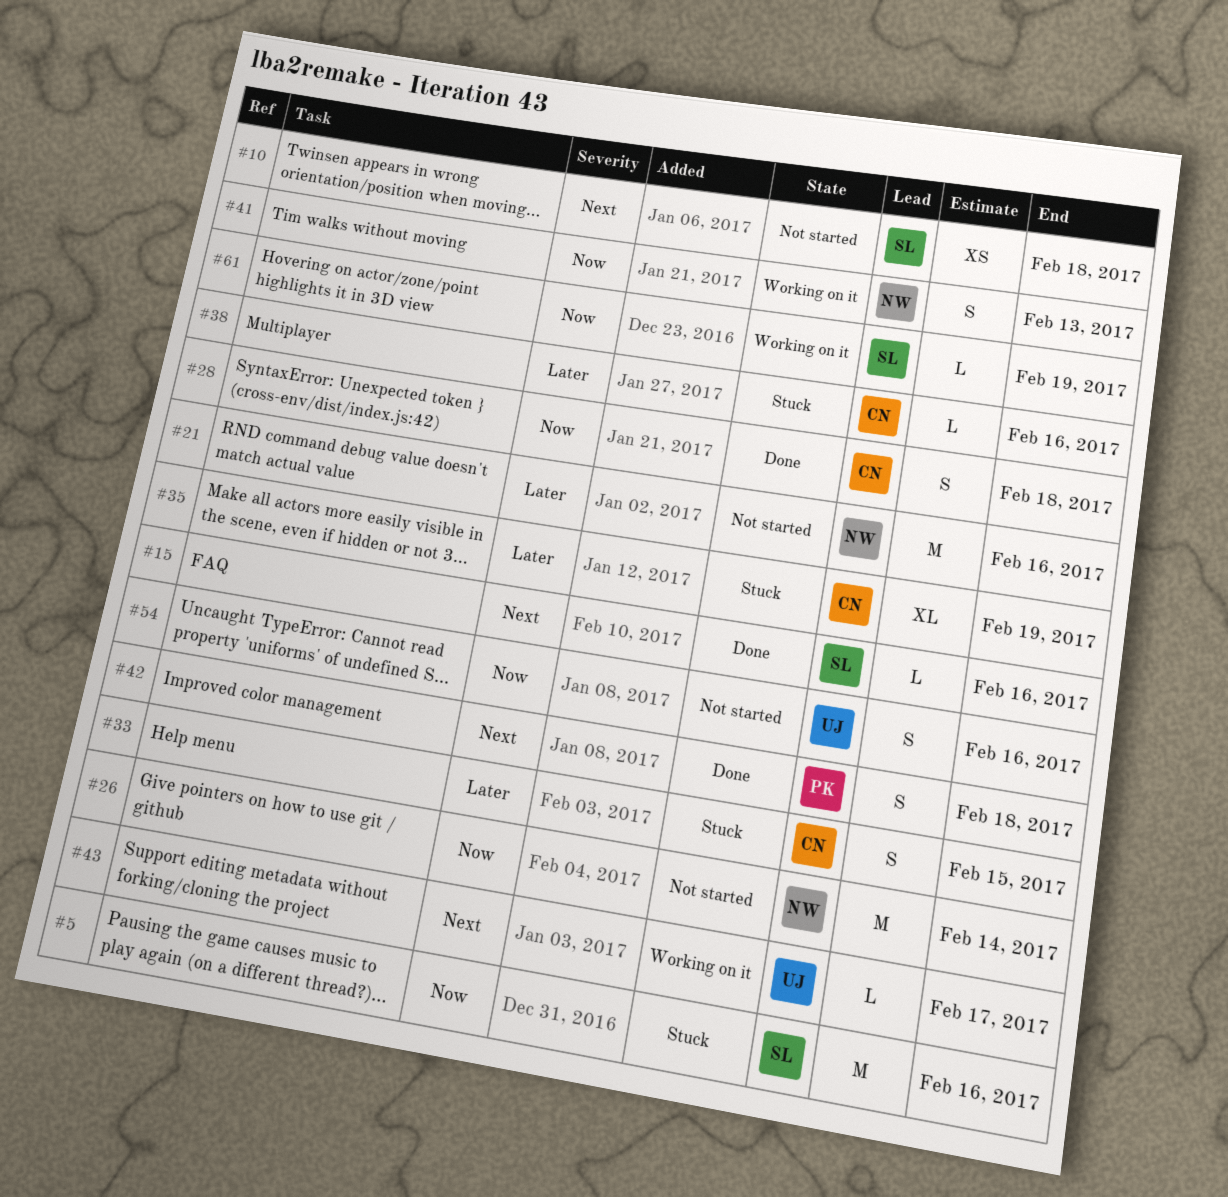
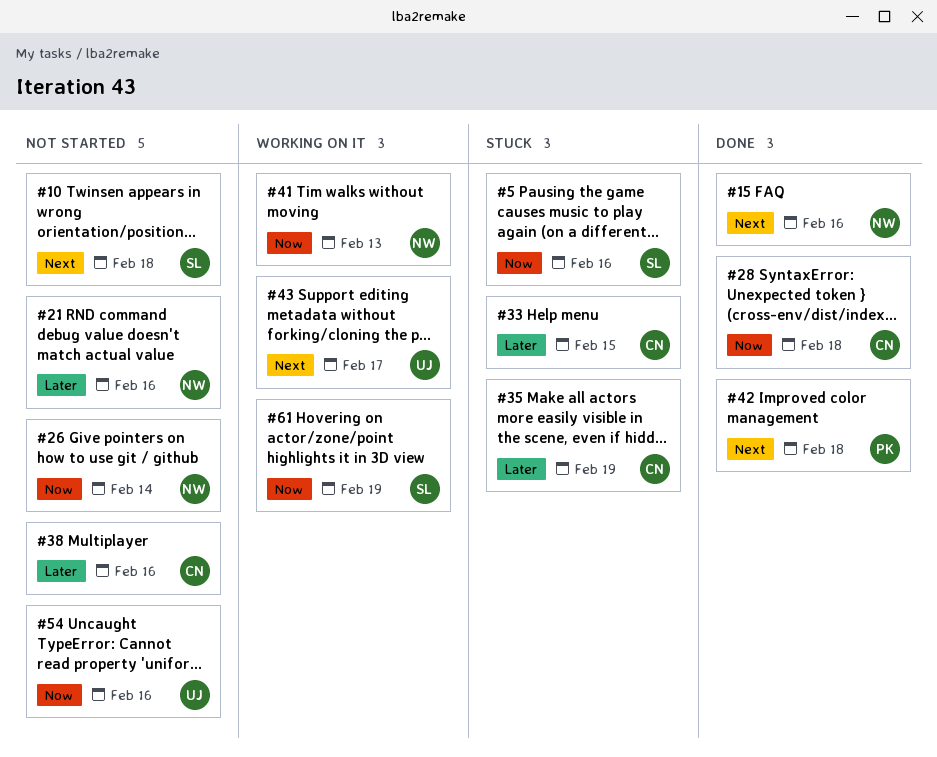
#15, owner: SL -> NW
#38, status: Stuck -> Not started

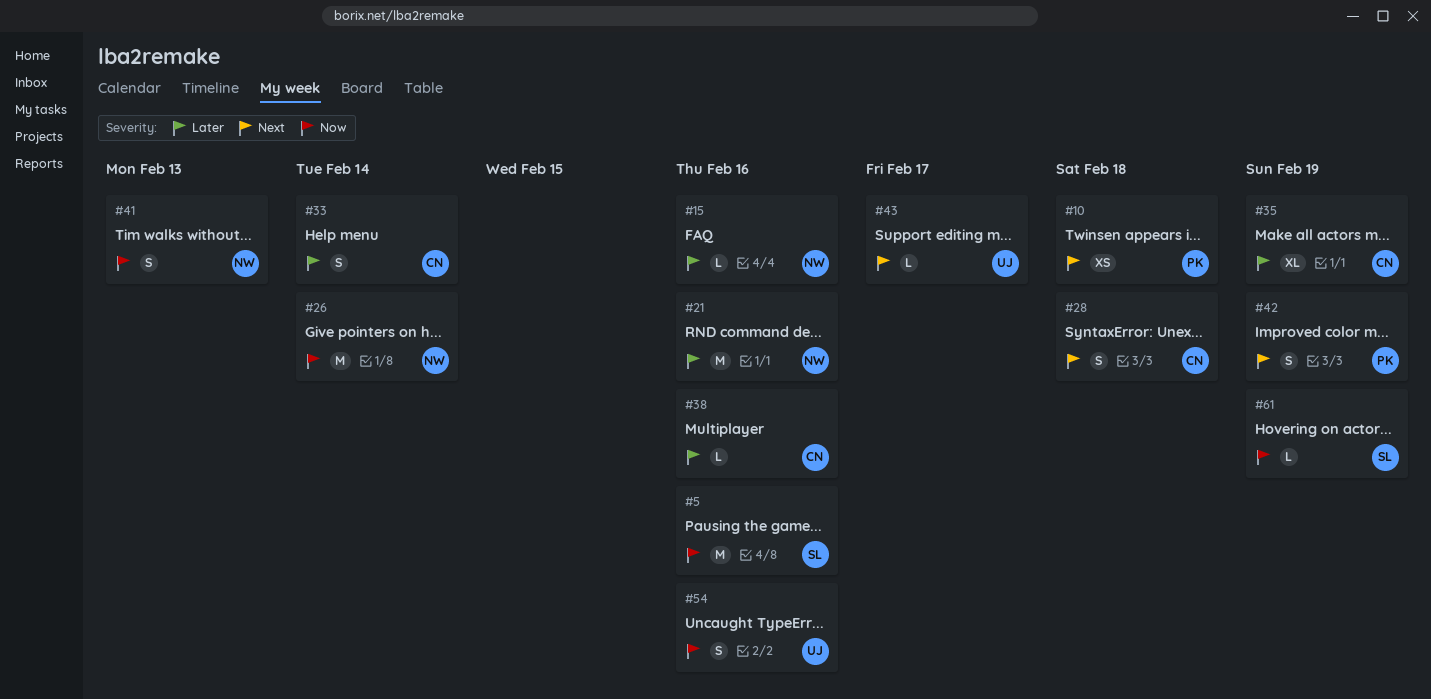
#10, owner: SL -> PK
#15, priority: Next -> Later
#28, priority: Now -> Next
#33, due: Feb 15 -> Feb 14
#42, due: Feb 18 -> Feb 19

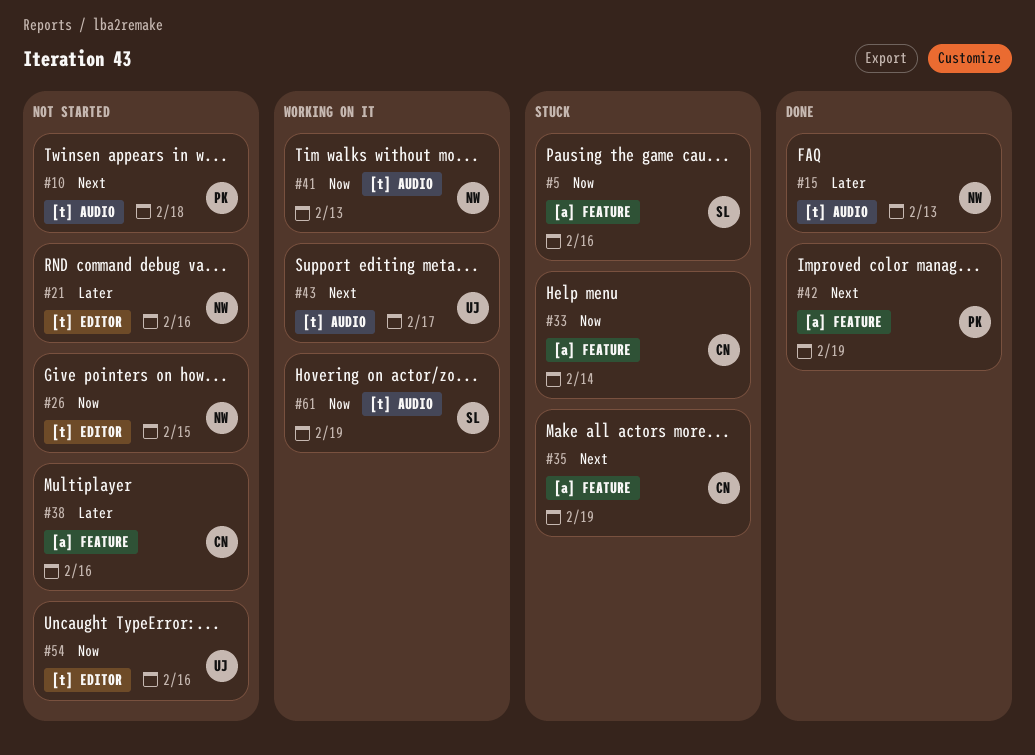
#15, due: Feb 16 -> Feb 13
#26, due: Feb 14 -> Feb 15
#28: present -> none
#33, priority: Later -> Now
#35, priority: Later -> Next

